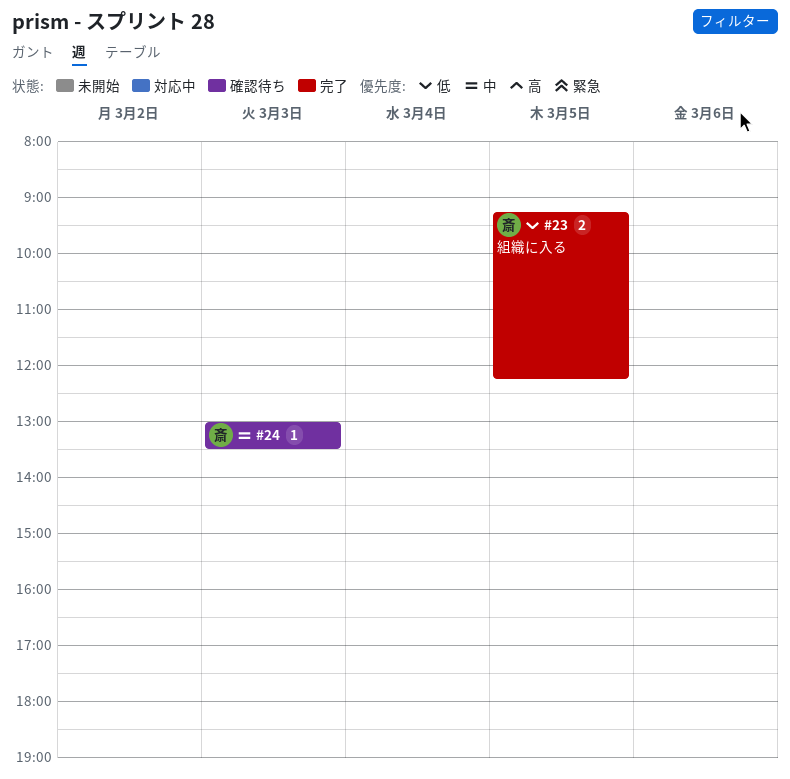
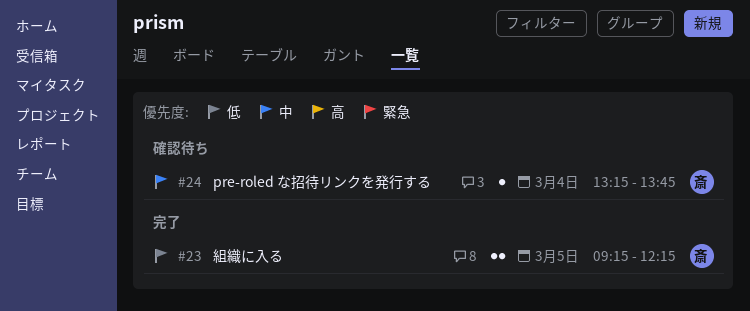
#24, day: Mar 3 -> Mar 4
#24, begins: 13:00 -> 13:15
#24, ends: 13:30 -> 13:45

